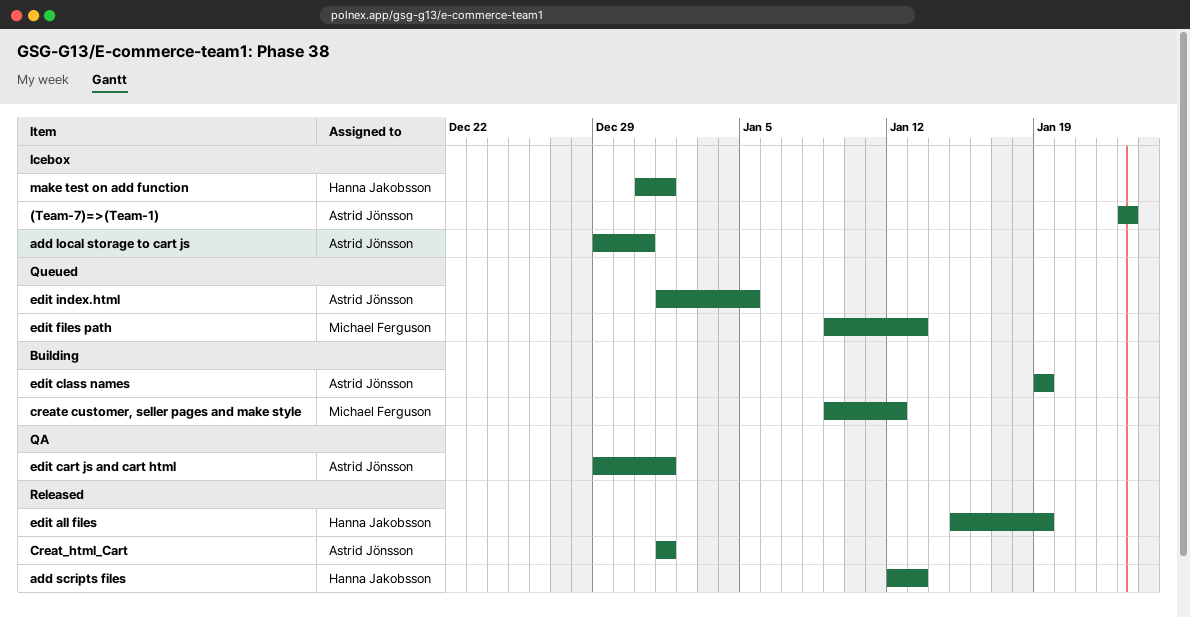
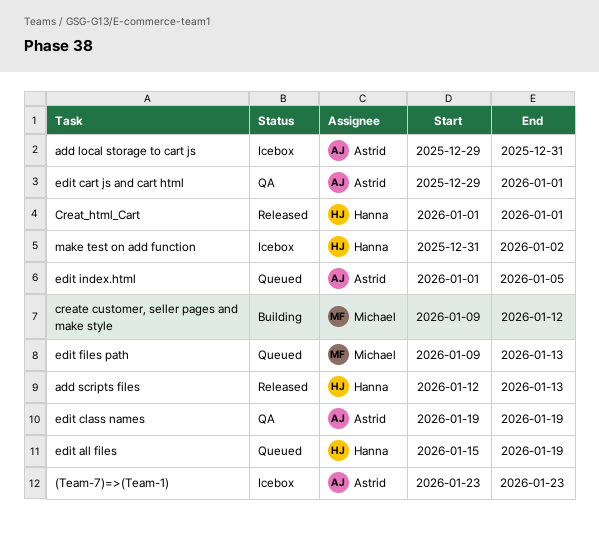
Creat_html_Cart, owner: Astrid Jönsson -> Hanna Jakobsson
edit all files, status: Released -> Queued
edit class names, status: Building -> QA
make test on add function, due: Jan 1 -> Jan 2

